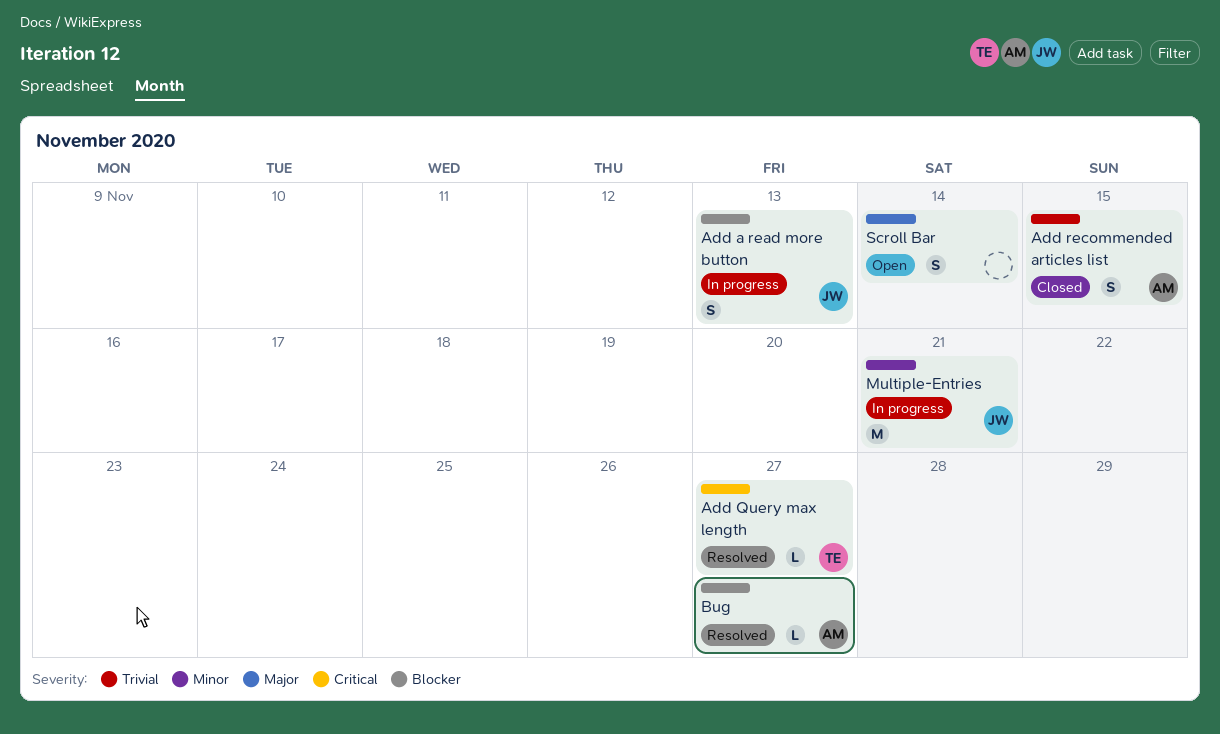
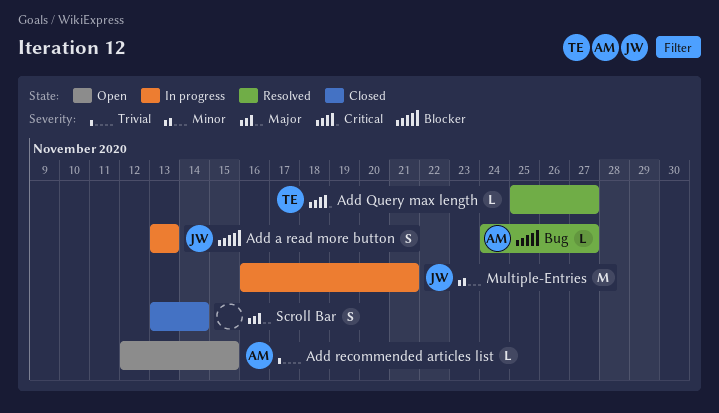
Add recommended articles list, status: Closed -> Open
Add recommended articles list, estimate: S -> L
Scroll Bar, status: Open -> Closed

